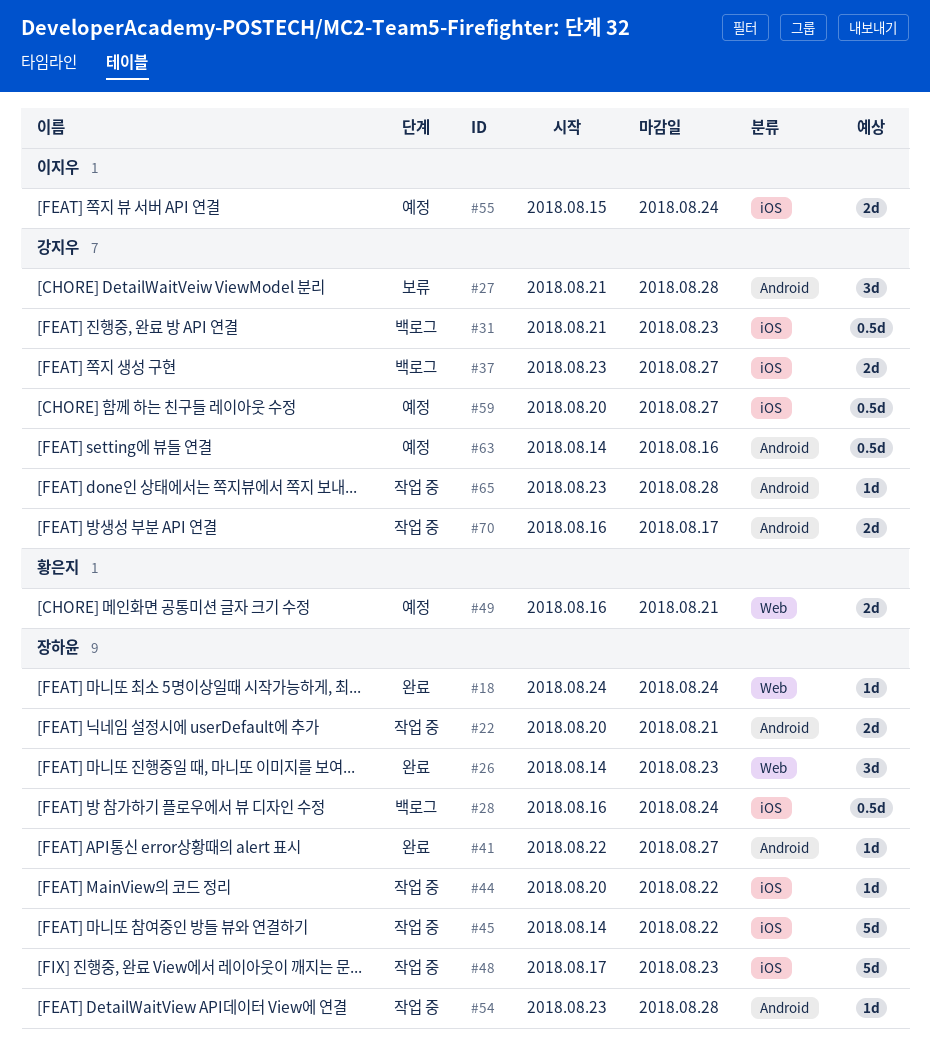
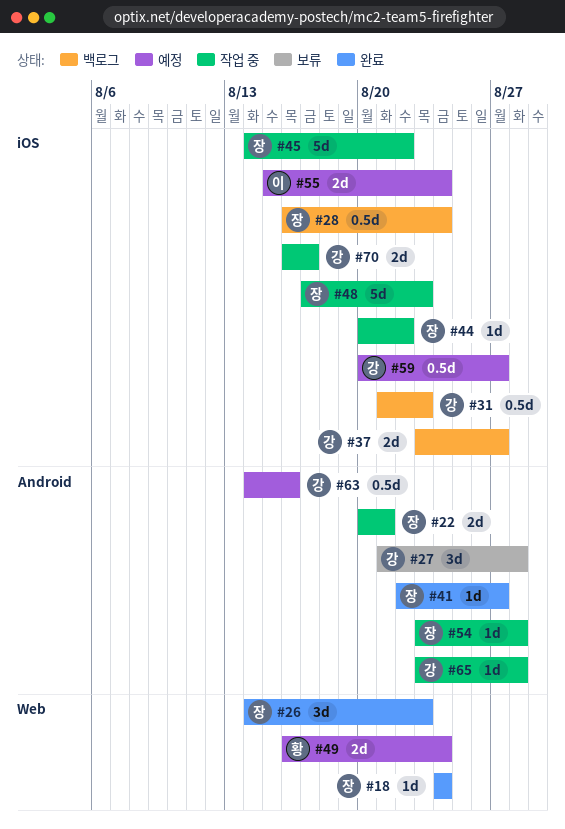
#49, due: Aug 21 -> Aug 24
#70, label: Android -> iOS

